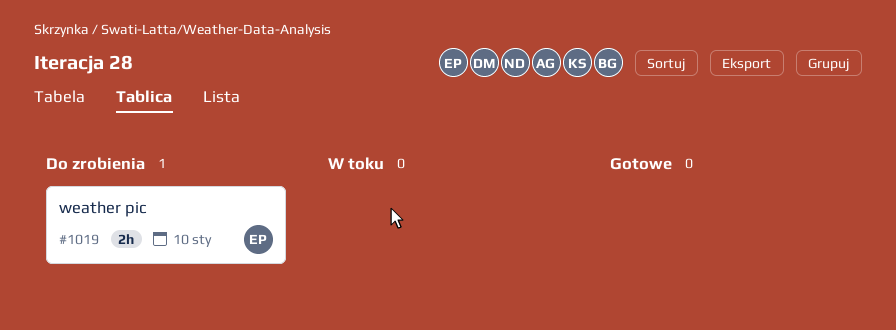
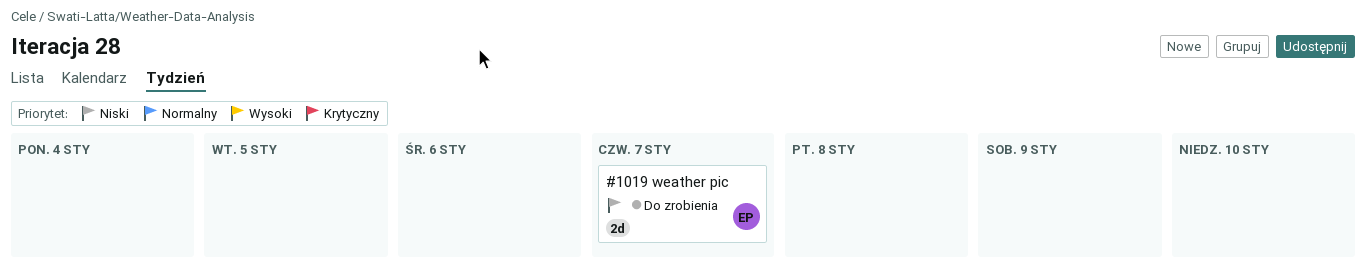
#1019, estimate: 2h -> 2d
#1019, due: Jan 10 -> Jan 7

